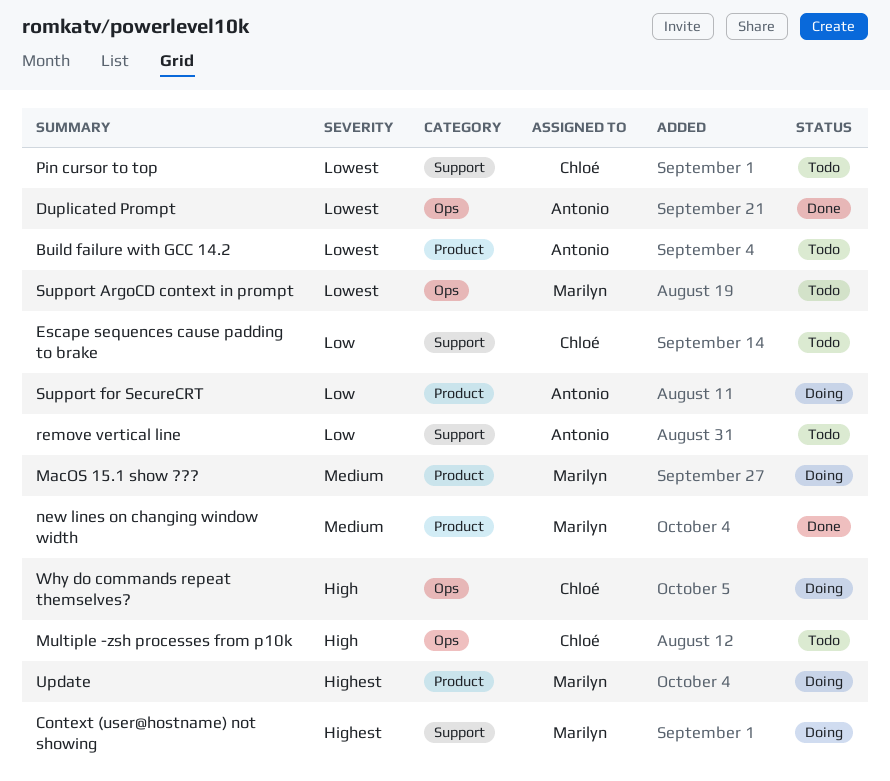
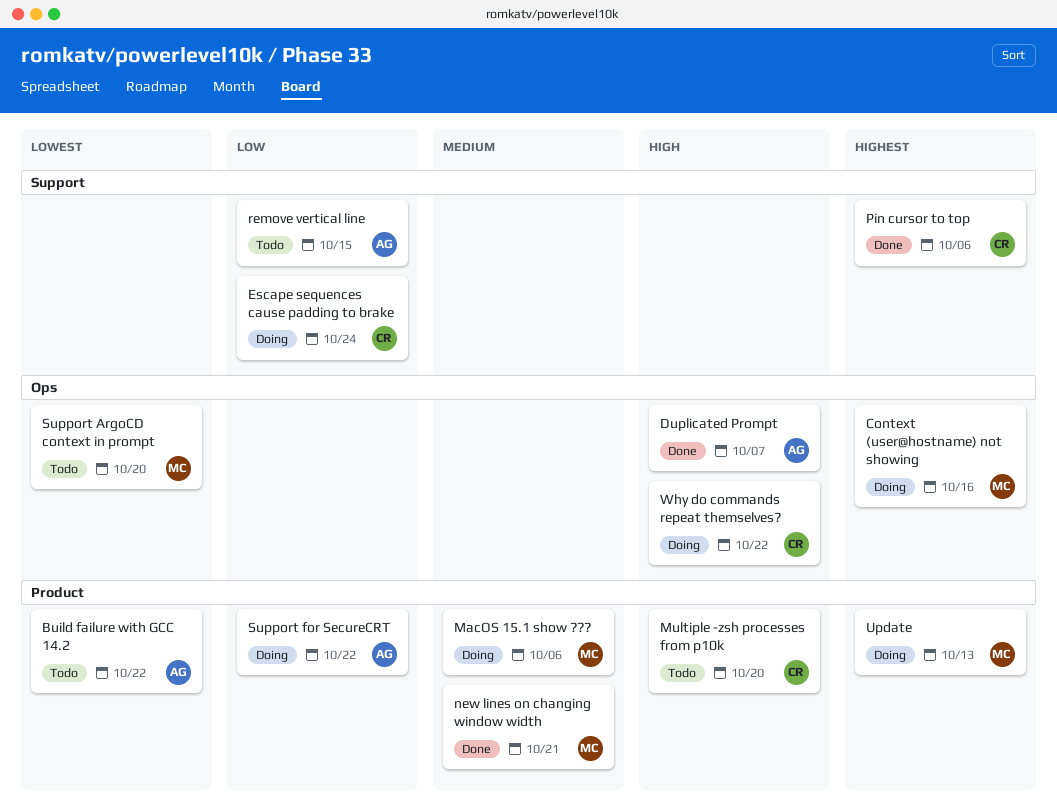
Context (user@hostname) not showing, label: Support -> Ops
Duplicated Prompt, priority: Lowest -> High
Escape sequences cause padding to brake, status: Todo -> Doing
Multiple -zsh processes from p10k, label: Ops -> Product
Pin cursor to top, status: Todo -> Done
Pin cursor to top, priority: Lowest -> Highest

